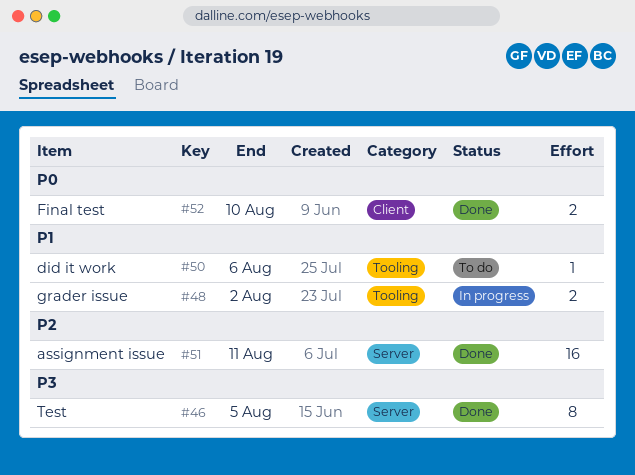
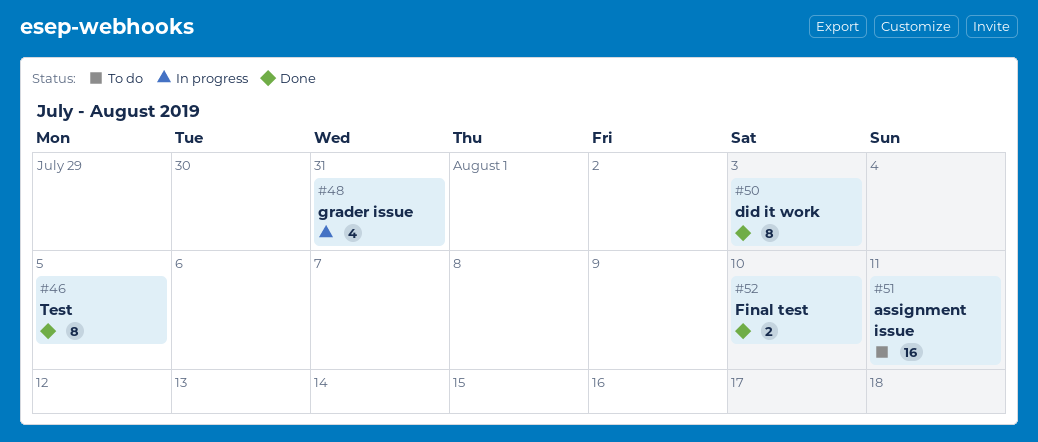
#48, estimate: 2 -> 4
#48, due: Aug 2 -> Jul 31
#50, status: To do -> Done
#50, estimate: 1 -> 8
#50, due: Aug 6 -> Aug 3
#51, status: Done -> To do

